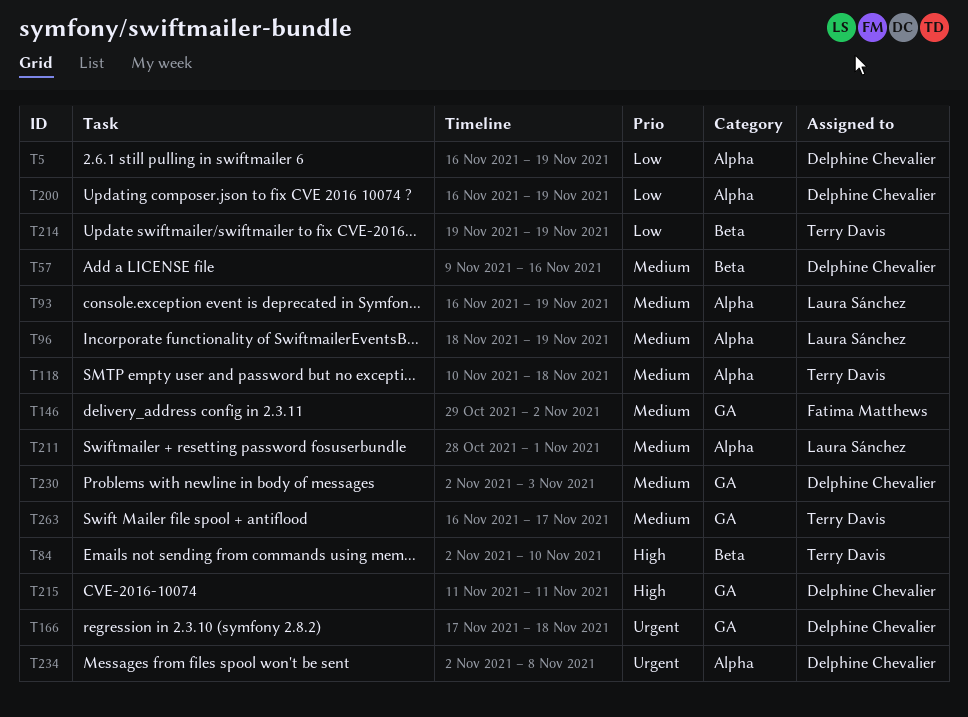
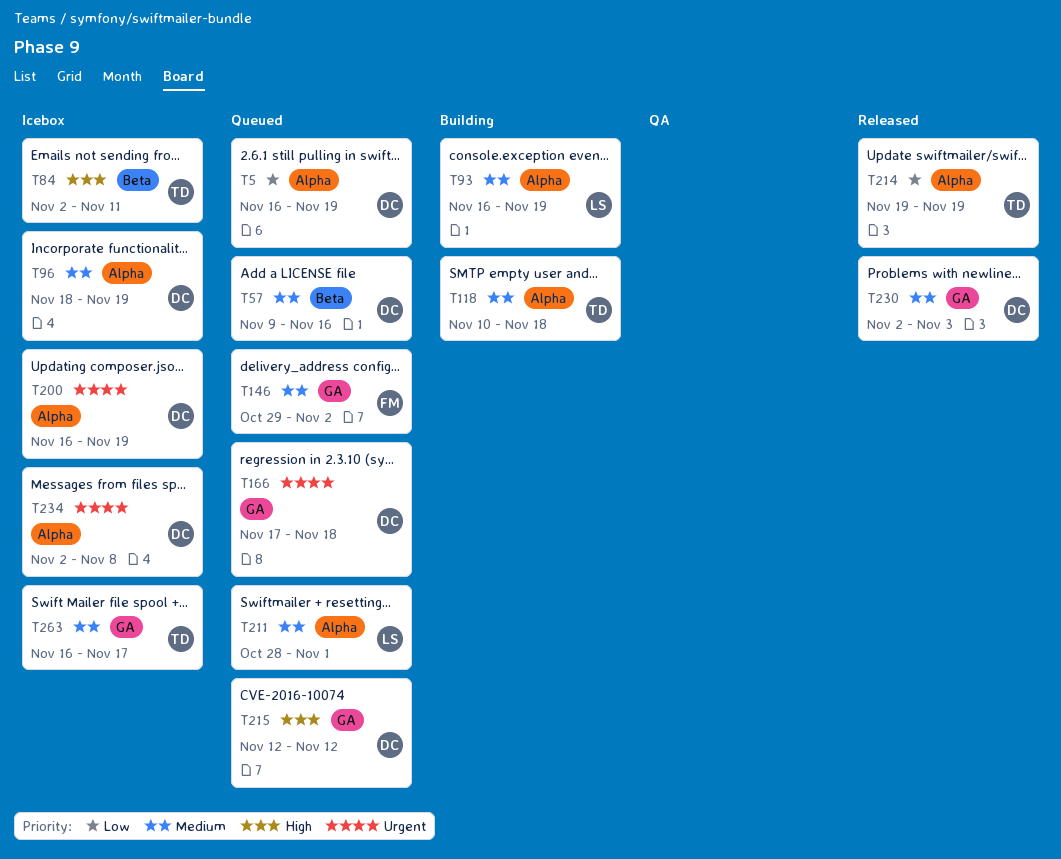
T84, due: Nov 10 -> Nov 11
T96, owner: Laura Sánchez -> Delphine Chevalier
T200, priority: Low -> Urgent
T214, label: Beta -> Alpha
T215, start: Nov 11 -> Nov 12
T215, due: Nov 11 -> Nov 12

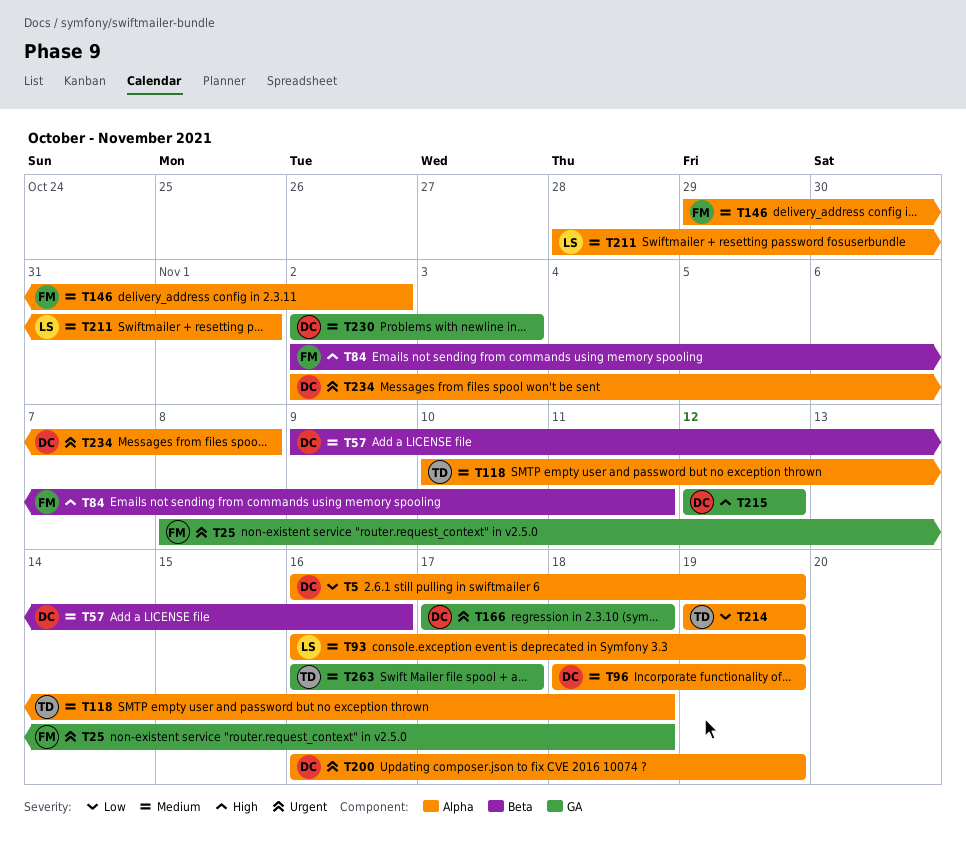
T25: none -> present
T84, owner: TD -> FM
T146, label: GA -> Alpha

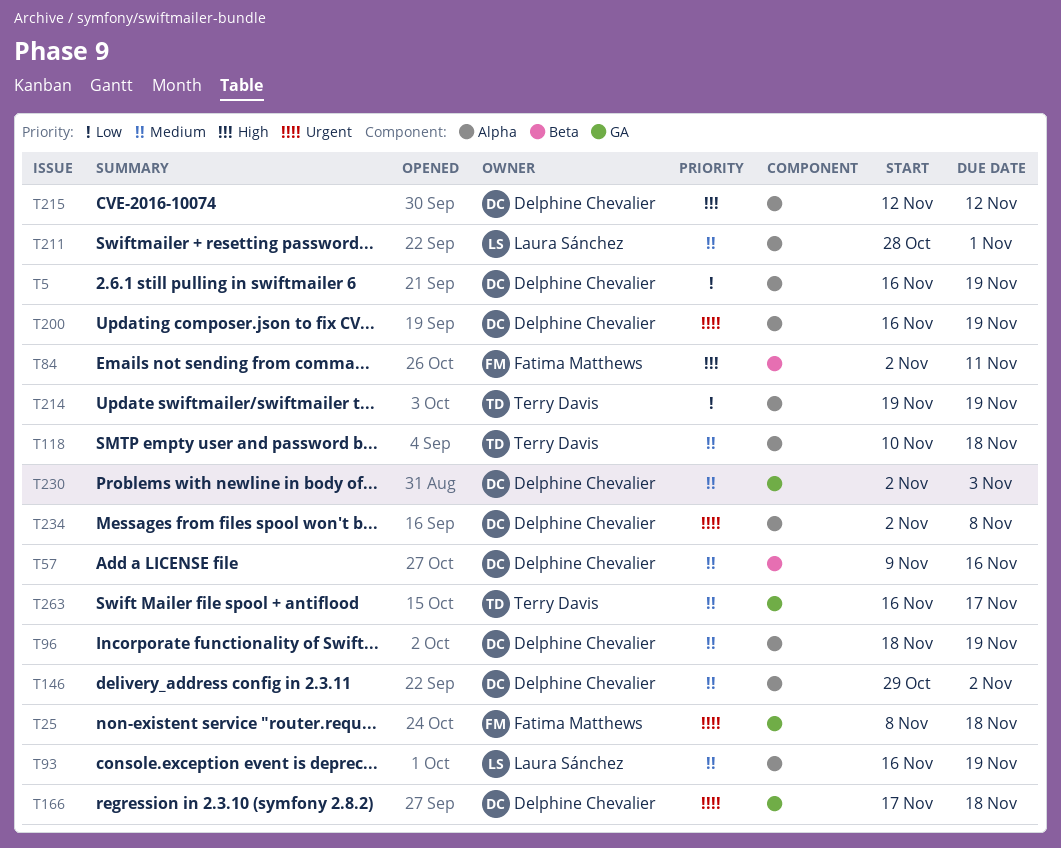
T146, owner: Fatima Matthews -> Delphine Chevalier
T215, label: GA -> Alpha

